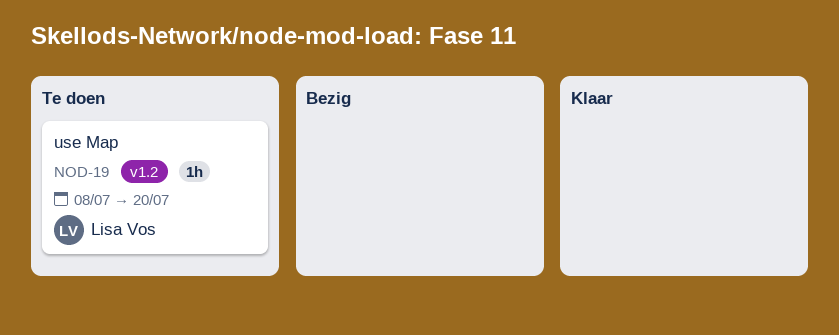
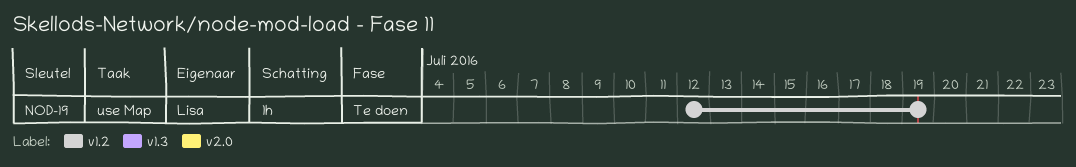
NOD-19, start: Jul 8 -> Jul 12
NOD-19, due: Jul 20 -> Jul 19

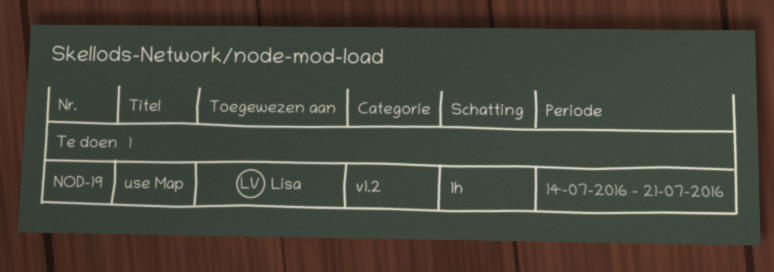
NOD-19, start: Jul 12 -> Jul 14
NOD-19, due: Jul 19 -> Jul 21

